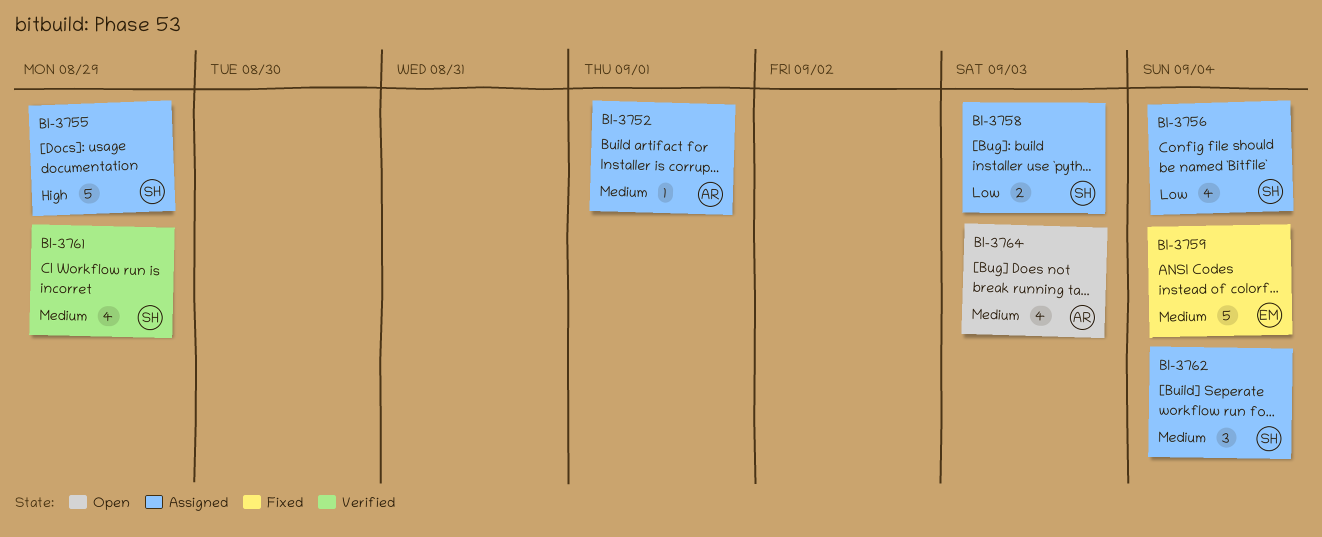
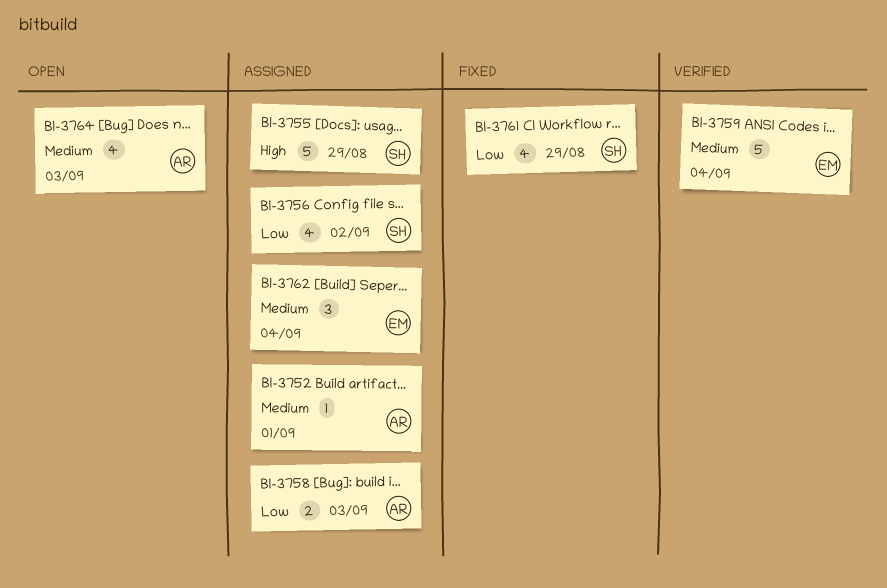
BI-3756, due: Sep 4 -> Sep 2
BI-3758, owner: SH -> AR
BI-3759, status: Fixed -> Verified
BI-3761, status: Verified -> Fixed
BI-3761, priority: Medium -> Low
BI-3762, owner: SH -> EM

